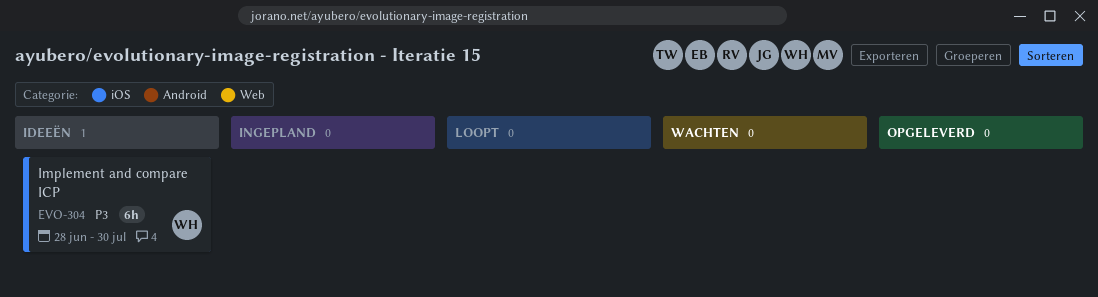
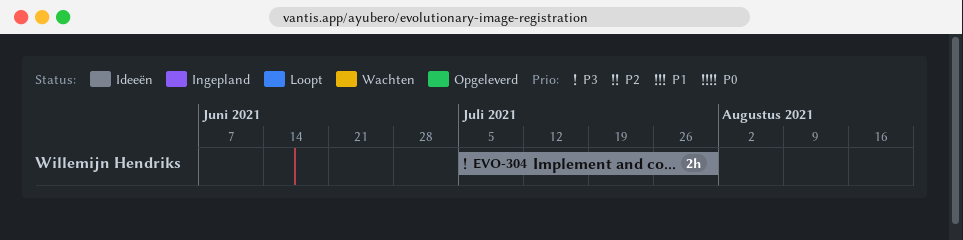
EVO-304, estimate: 6h -> 2h
EVO-304, start: Jun 28 -> Jul 5

